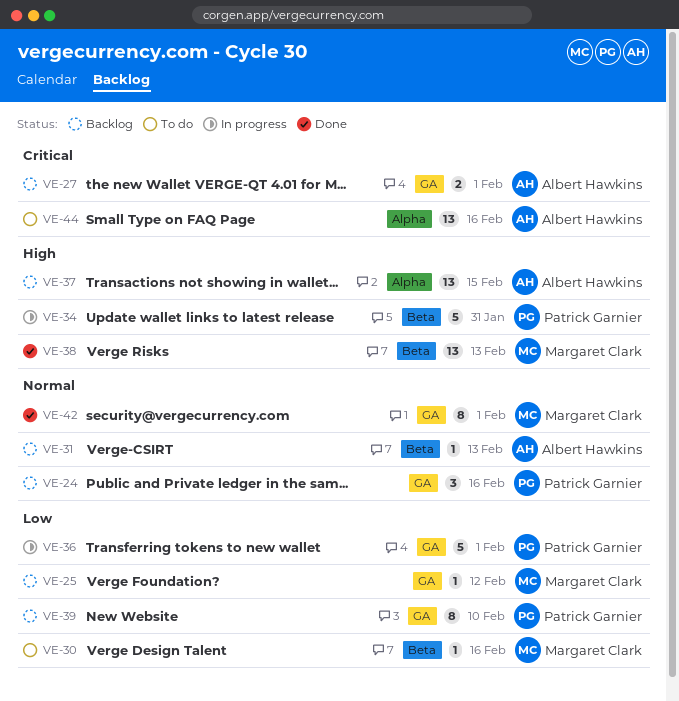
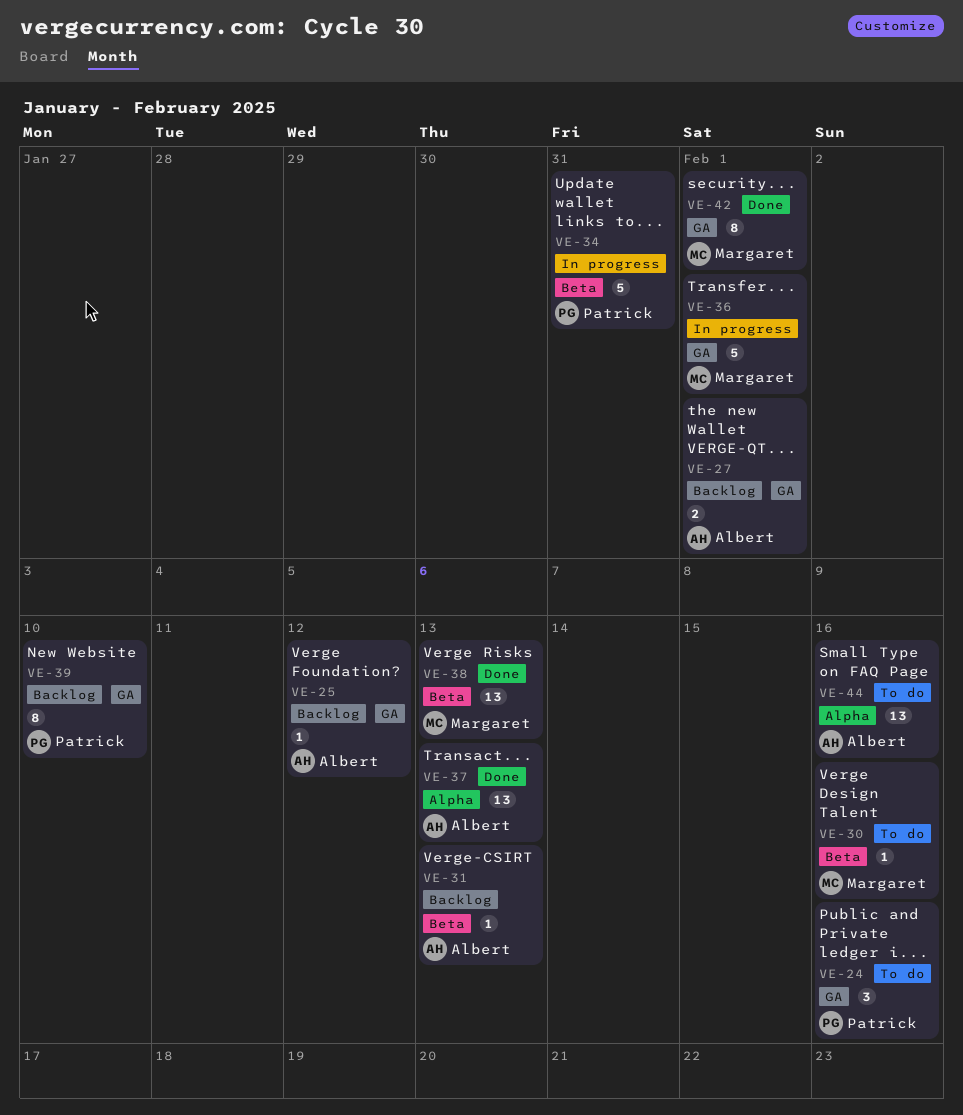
VE-24, status: Backlog -> To do
VE-25, owner: Margaret Clark -> Albert Hawkins
VE-36, owner: Patrick Garnier -> Margaret Clark
VE-37, status: Backlog -> Done
VE-37, due: Feb 15 -> Feb 13

